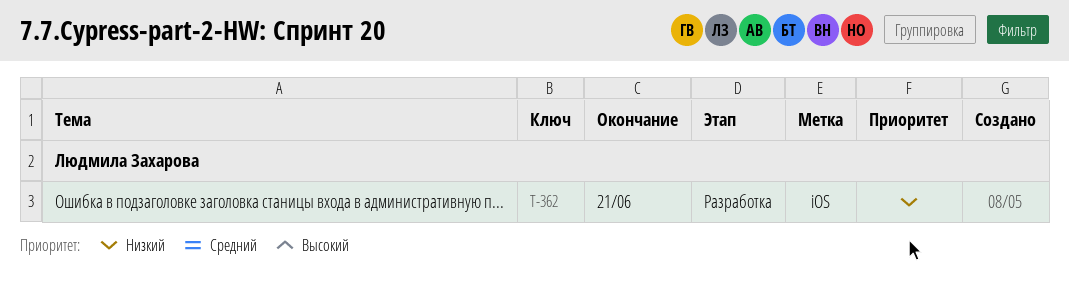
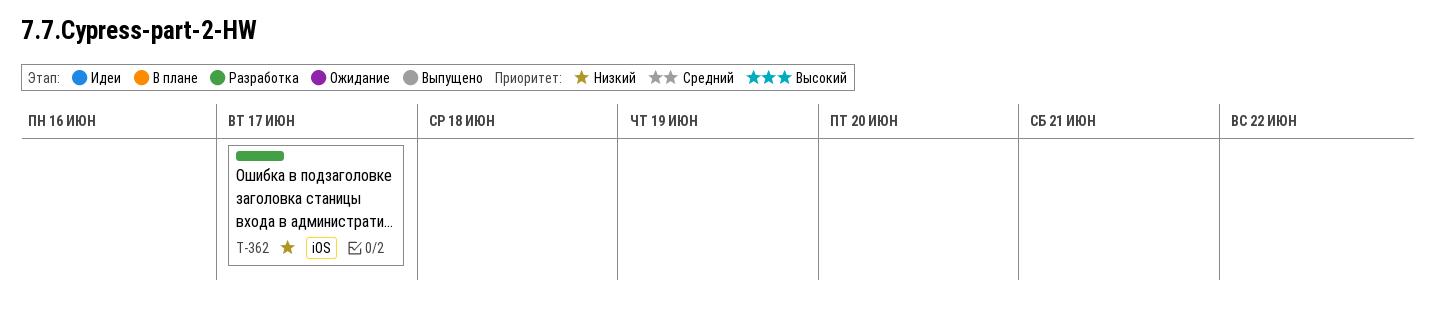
T-362, due: Jun 21 -> Jun 17

